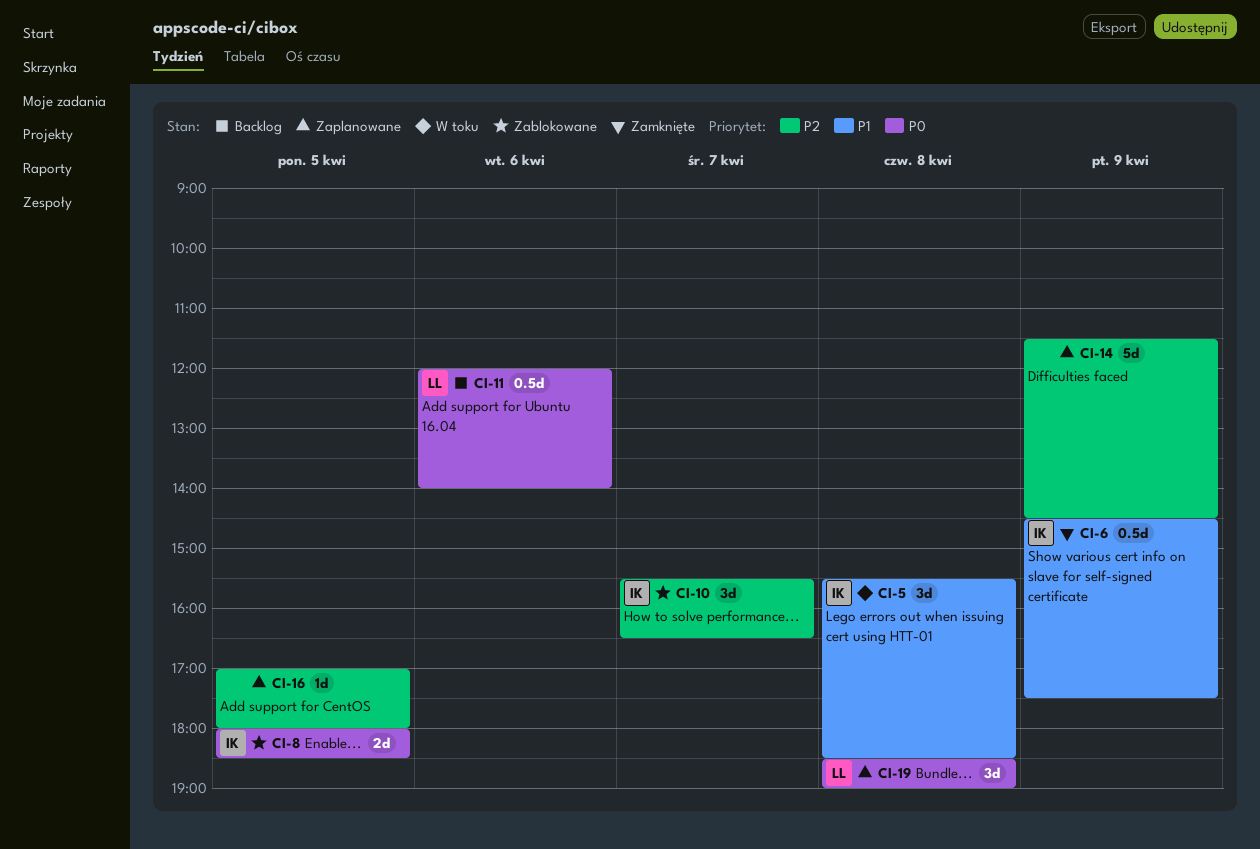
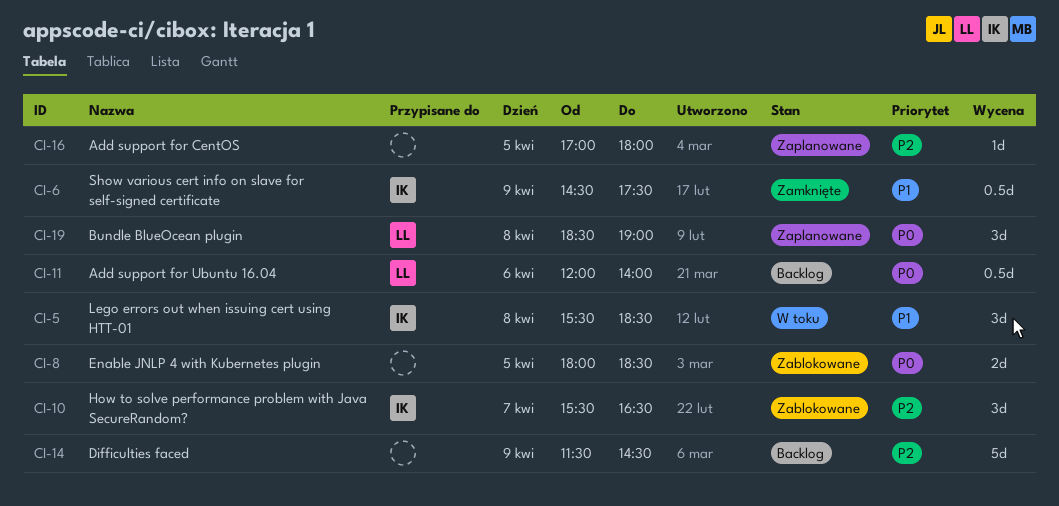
CI-8, owner: IK -> none
CI-14, status: Zaplanowane -> Backlog

